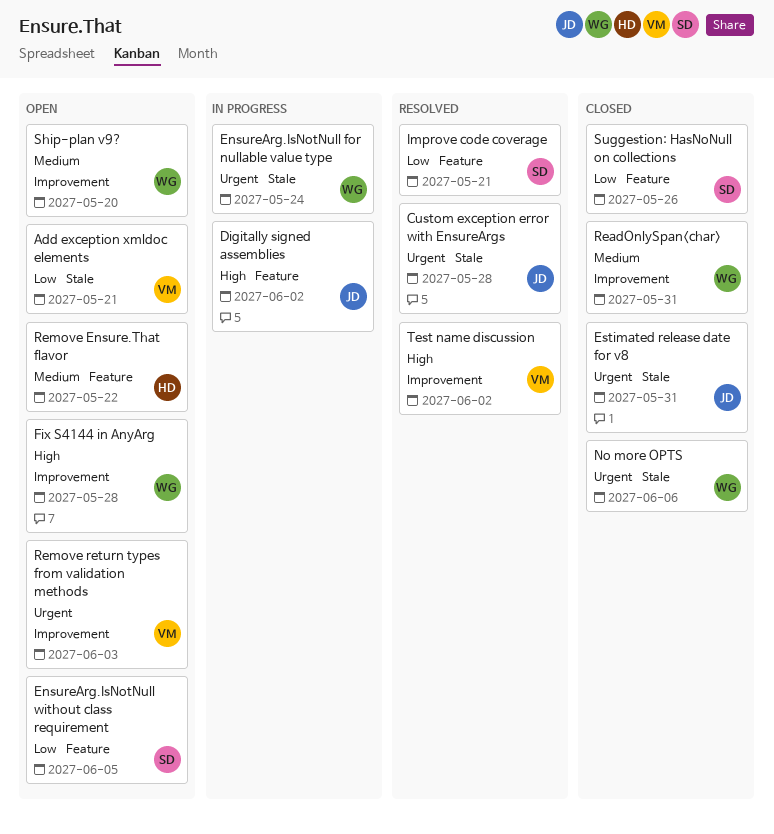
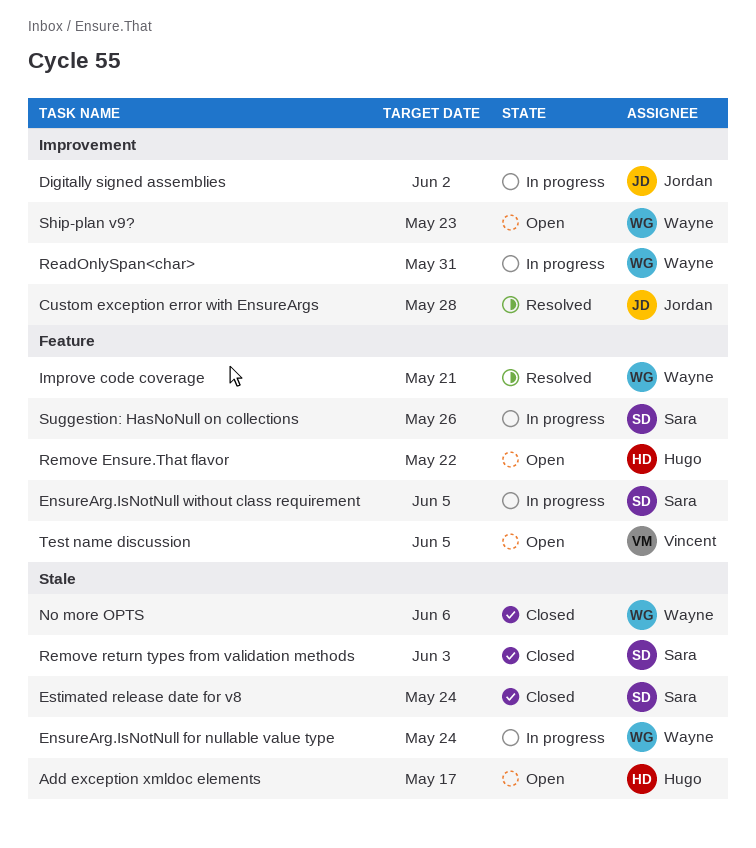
Add exception xmldoc elements, owner: Vincent -> Hugo
Add exception xmldoc elements, due: May 21 -> May 17
Custom exception error with EnsureArgs, label: Stale -> Improvement
Digitally signed assemblies, label: Feature -> Improvement
EnsureArg.IsNotNull without class requirement, status: Open -> In progress
Estimated release date for v8, owner: Jordan -> Sara
Estimated release date for v8, due: May 31 -> May 24
Fix S4144 in AnyArg: present -> none
Improve code coverage, owner: Sara -> Wayne
ReadOnlySpan<char>, status: Closed -> In progress
Remove return types from validation methods, status: Open -> Closed
Remove return types from validation methods, owner: Vincent -> Sara
Remove return types from validation methods, label: Improvement -> Stale
Ship-plan v9?, due: May 20 -> May 23
Suggestion: HasNoNull on collections, status: Closed -> In progress
Test name discussion, status: Resolved -> Open
Test name discussion, label: Improvement -> Feature
Test name discussion, due: Jun 2 -> Jun 5

